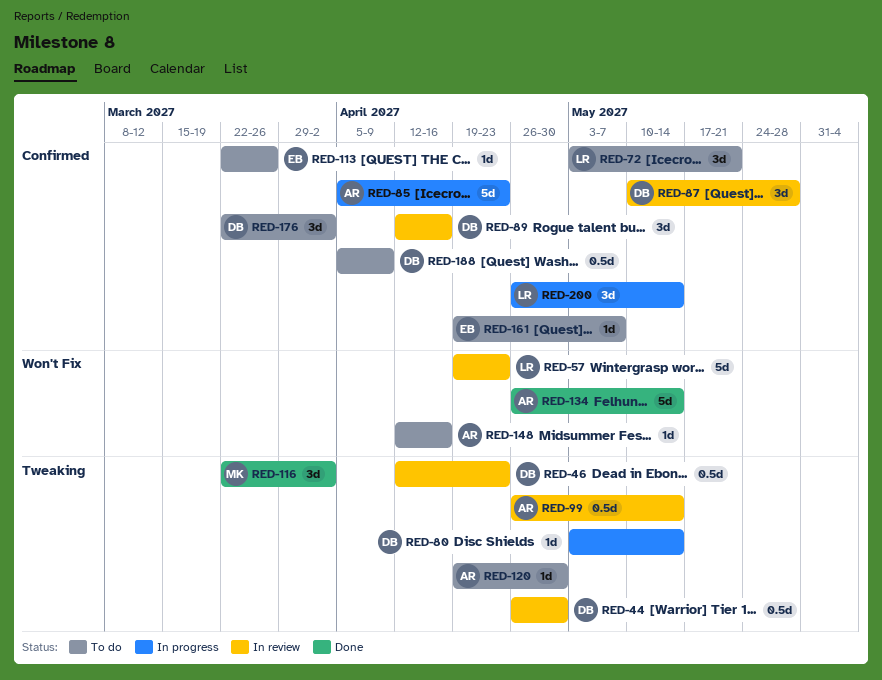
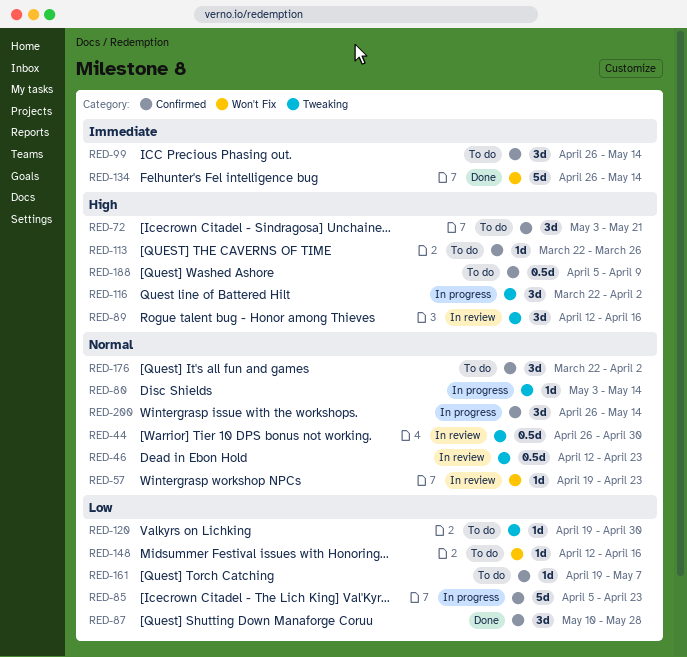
RED-57, estimate: 5d -> 1d
RED-87, status: In review -> Done
RED-89, label: Confirmed -> Tweaking
RED-99, status: In review -> To do
RED-99, label: Tweaking -> Confirmed
RED-99, estimate: 0.5d -> 3d
RED-116, status: Done -> In progress

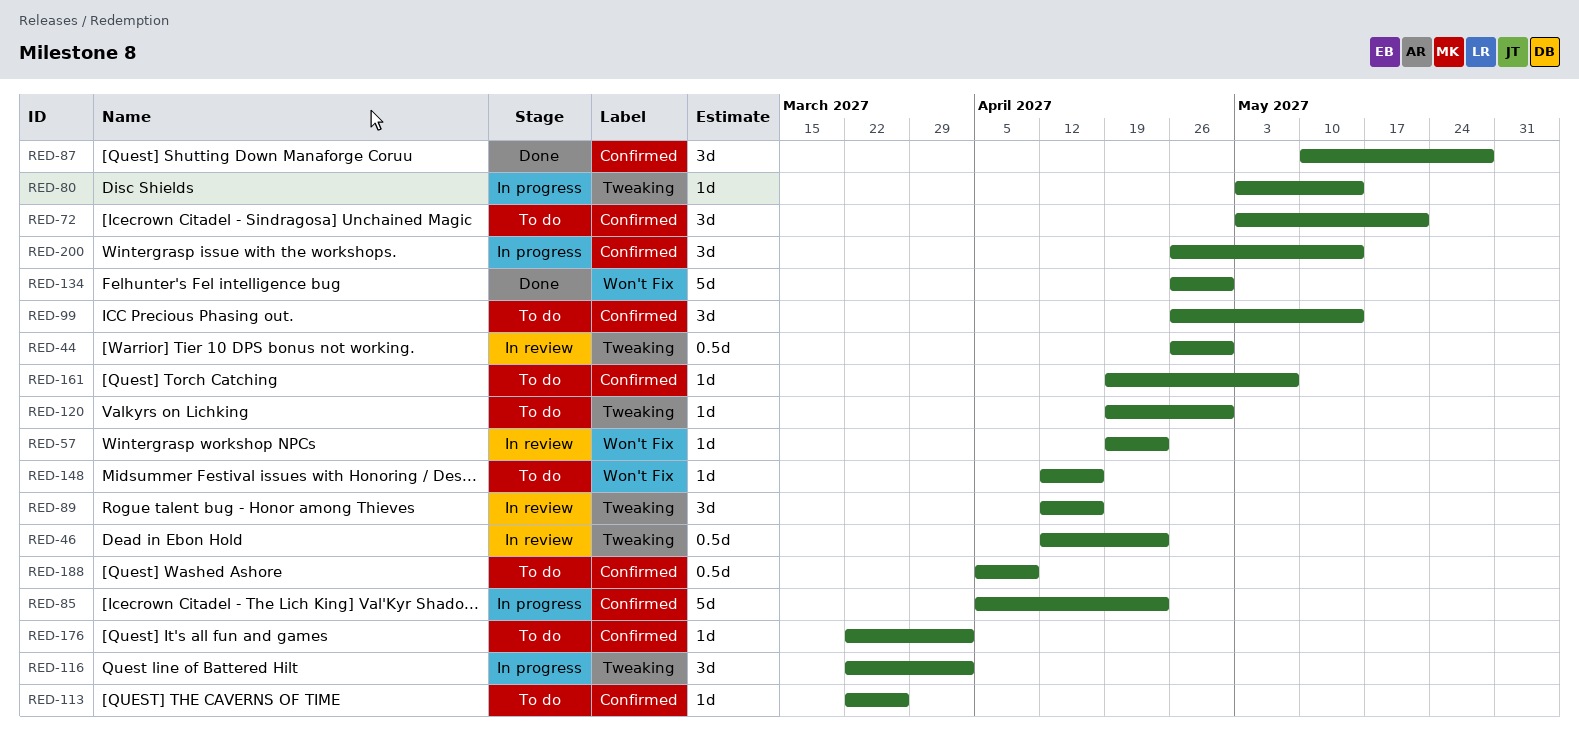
RED-134, due: May 14 -> Apr 30
RED-176, estimate: 3d -> 1d

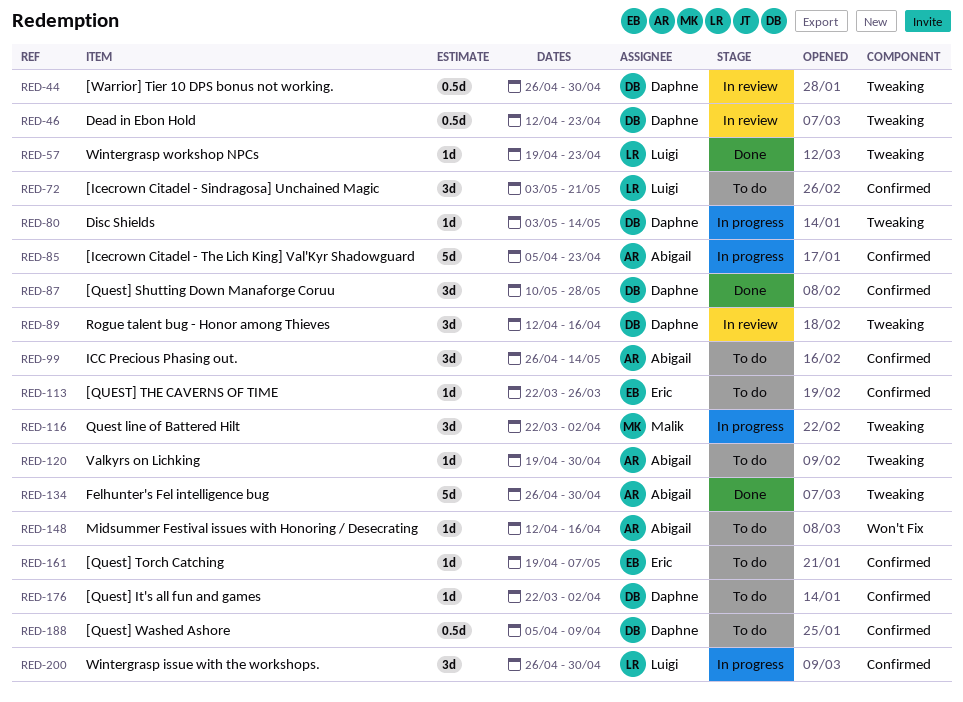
RED-57, status: In review -> Done
RED-57, label: Won't Fix -> Tweaking
RED-134, label: Won't Fix -> Tweaking
RED-200, due: May 14 -> Apr 30

